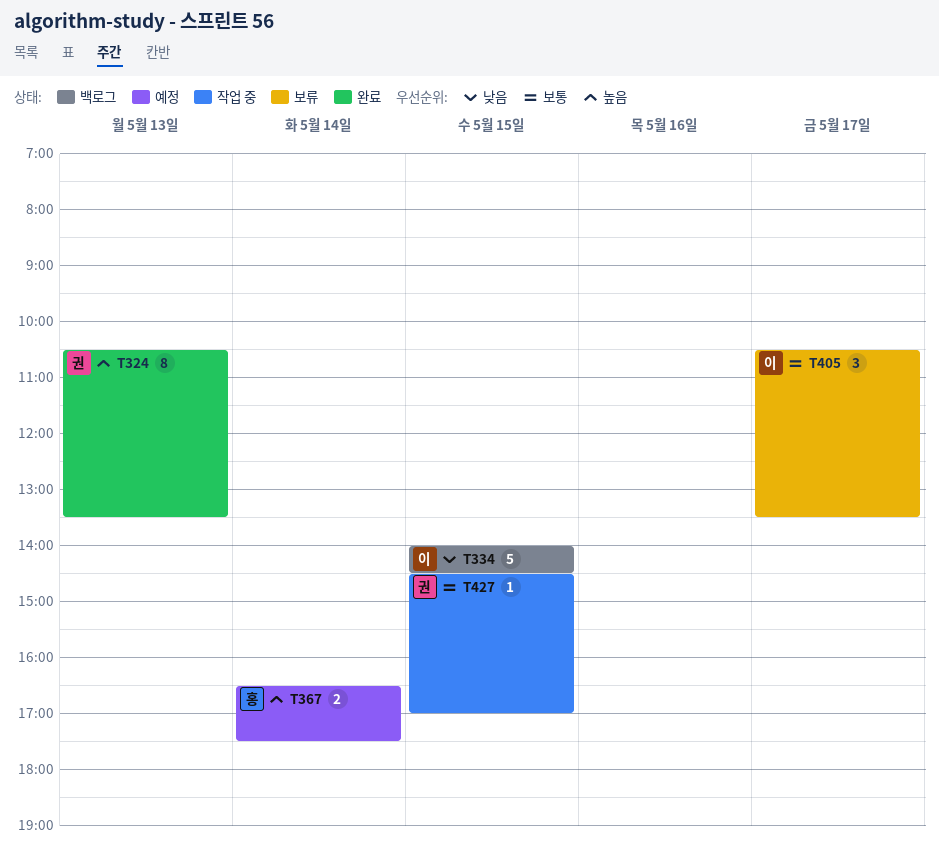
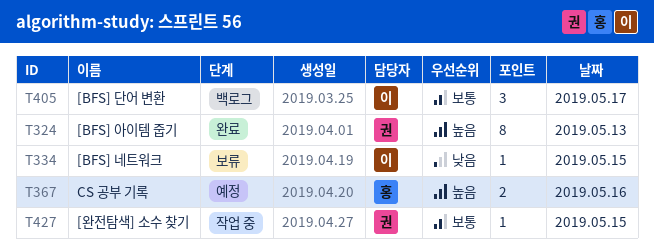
T334, status: 백로그 -> 보류
T334, estimate: 5 -> 1
T367, day: May 14 -> May 16
T405, status: 보류 -> 백로그

